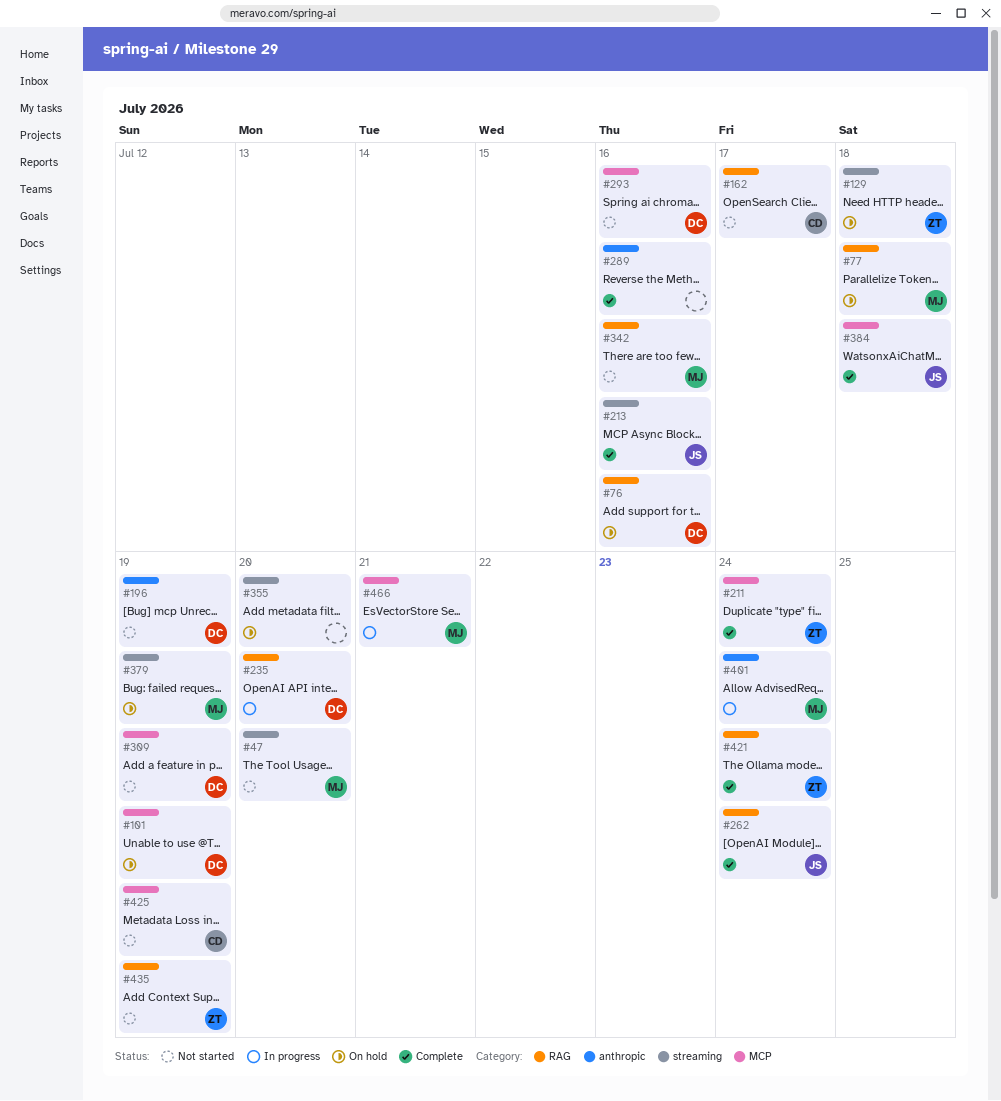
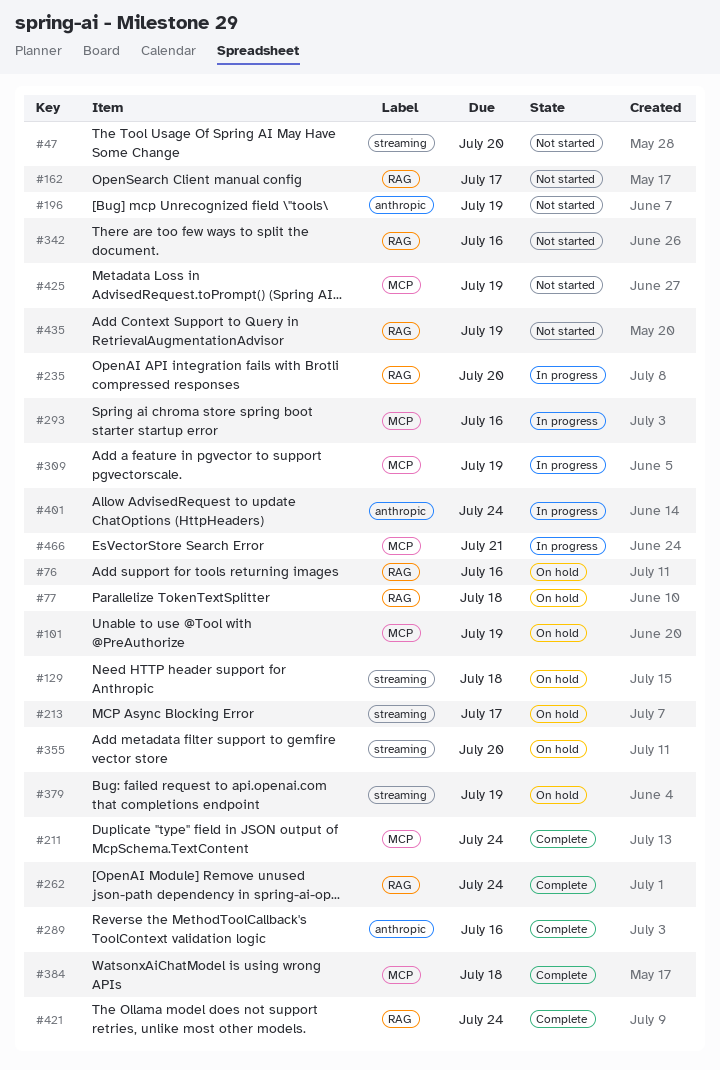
#213, status: Complete -> On hold
#213, due: Jul 16 -> Jul 17
#293, status: Not started -> In progress
#309, status: Not started -> In progress

